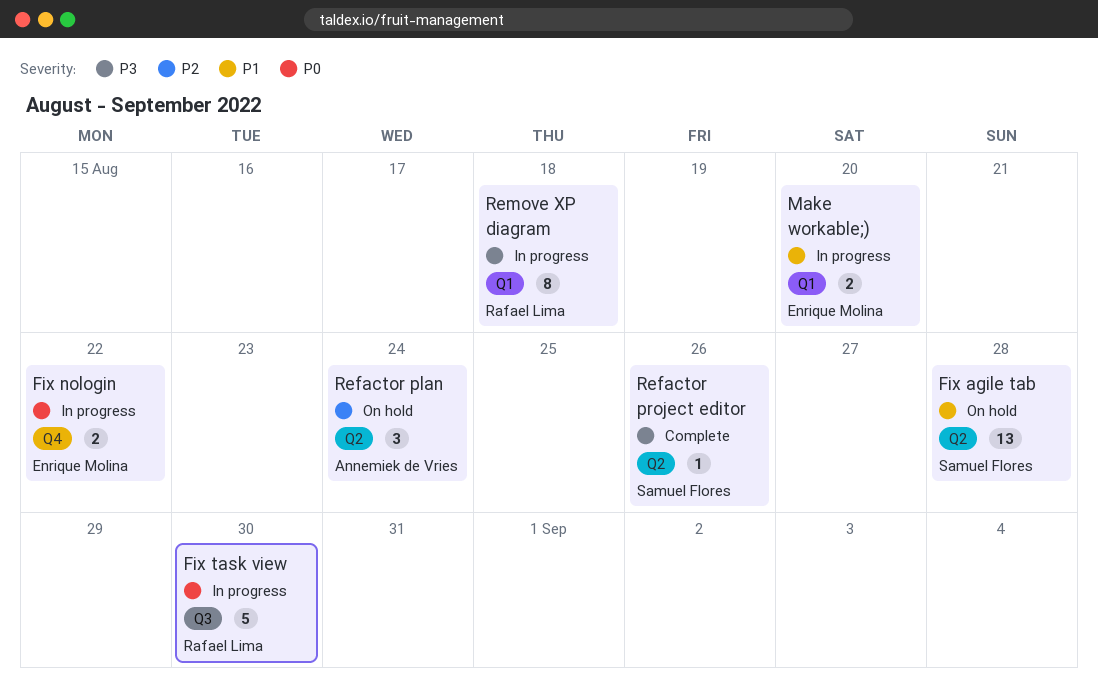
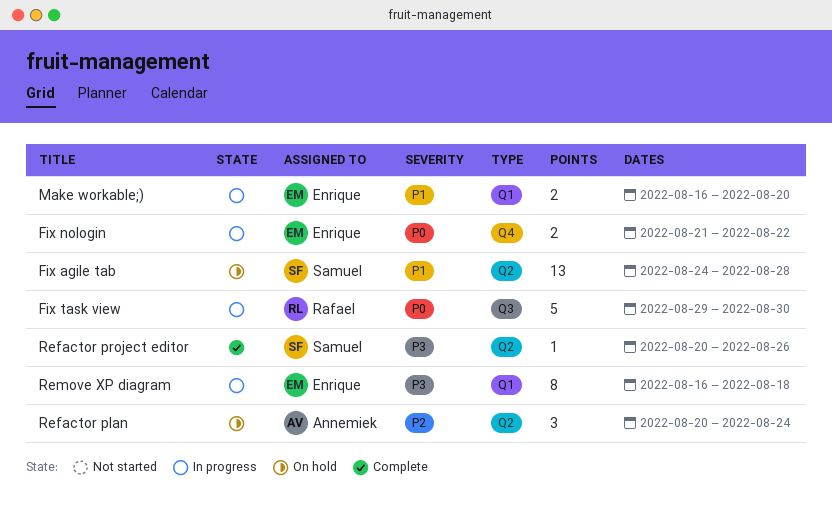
Remove XP diagram, owner: Rafael Lima -> Enrique Molina

